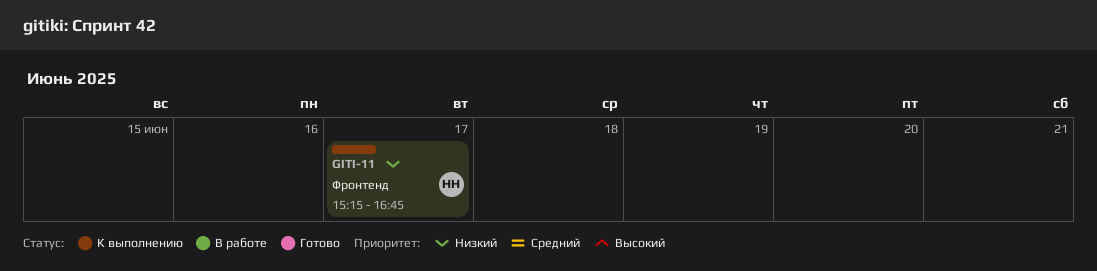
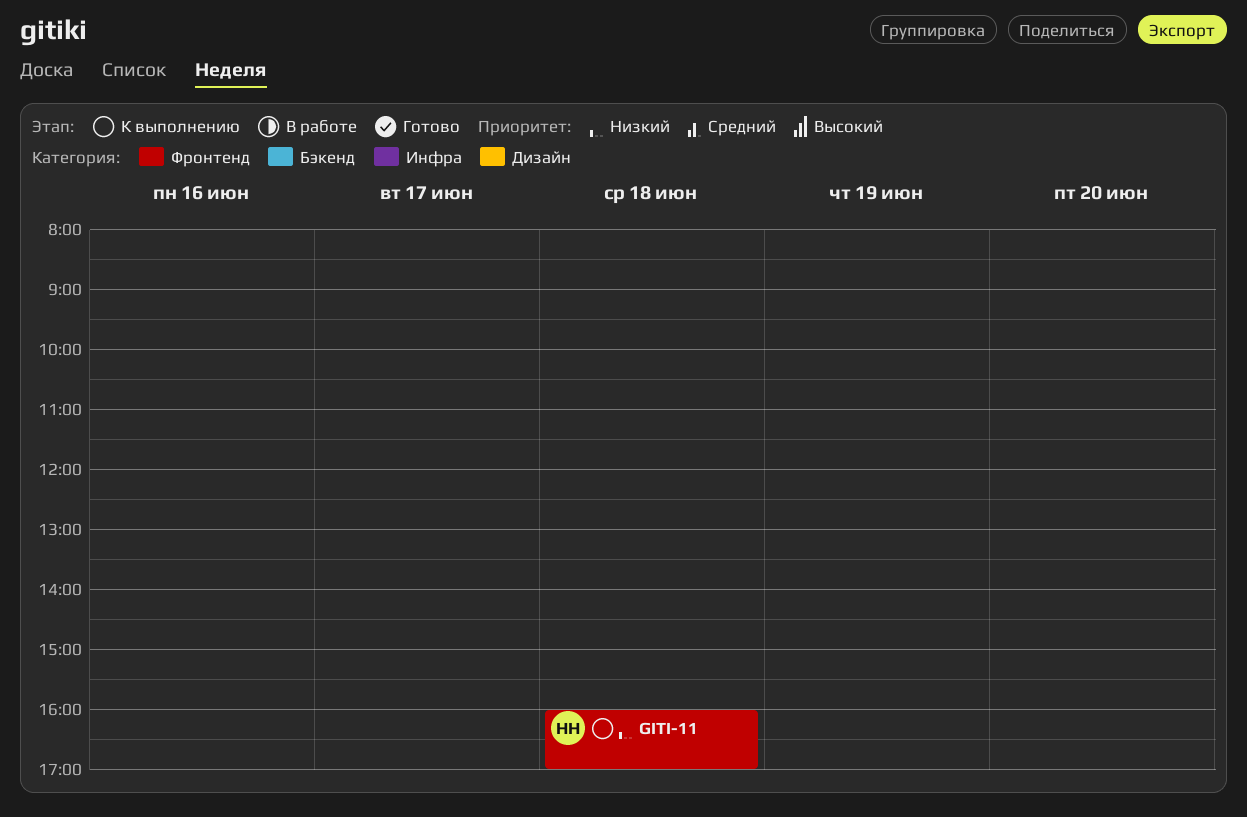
GITI-11, day: Jun 17 -> Jun 18
GITI-11, begins: 15:15 -> 16:00
GITI-11, ends: 16:45 -> 17:00

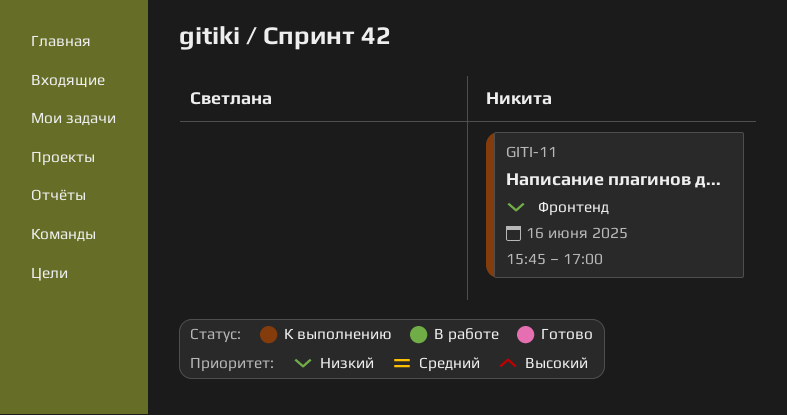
GITI-11, day: Jun 18 -> Jun 16
GITI-11, begins: 16:00 -> 15:45

